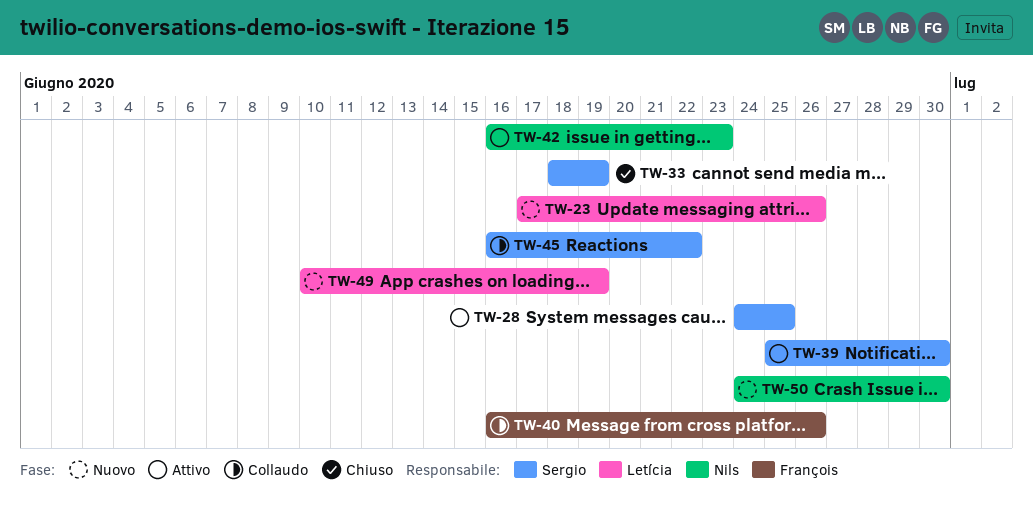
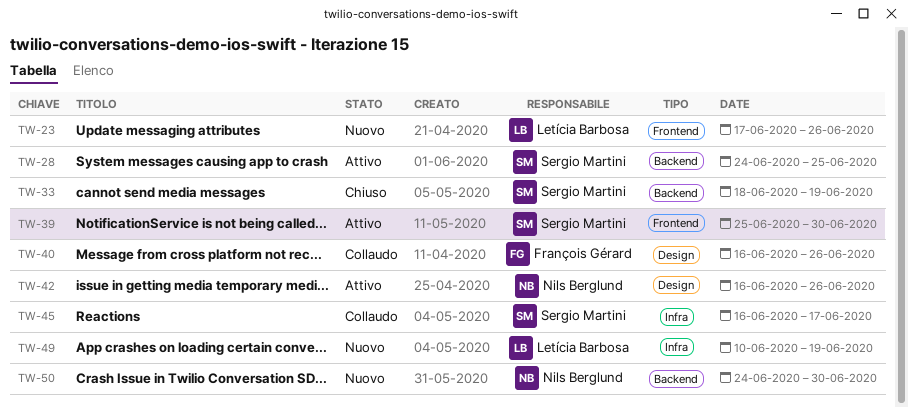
TW-42, due: Jun 23 -> Jun 26
TW-45, due: Jun 22 -> Jun 17

